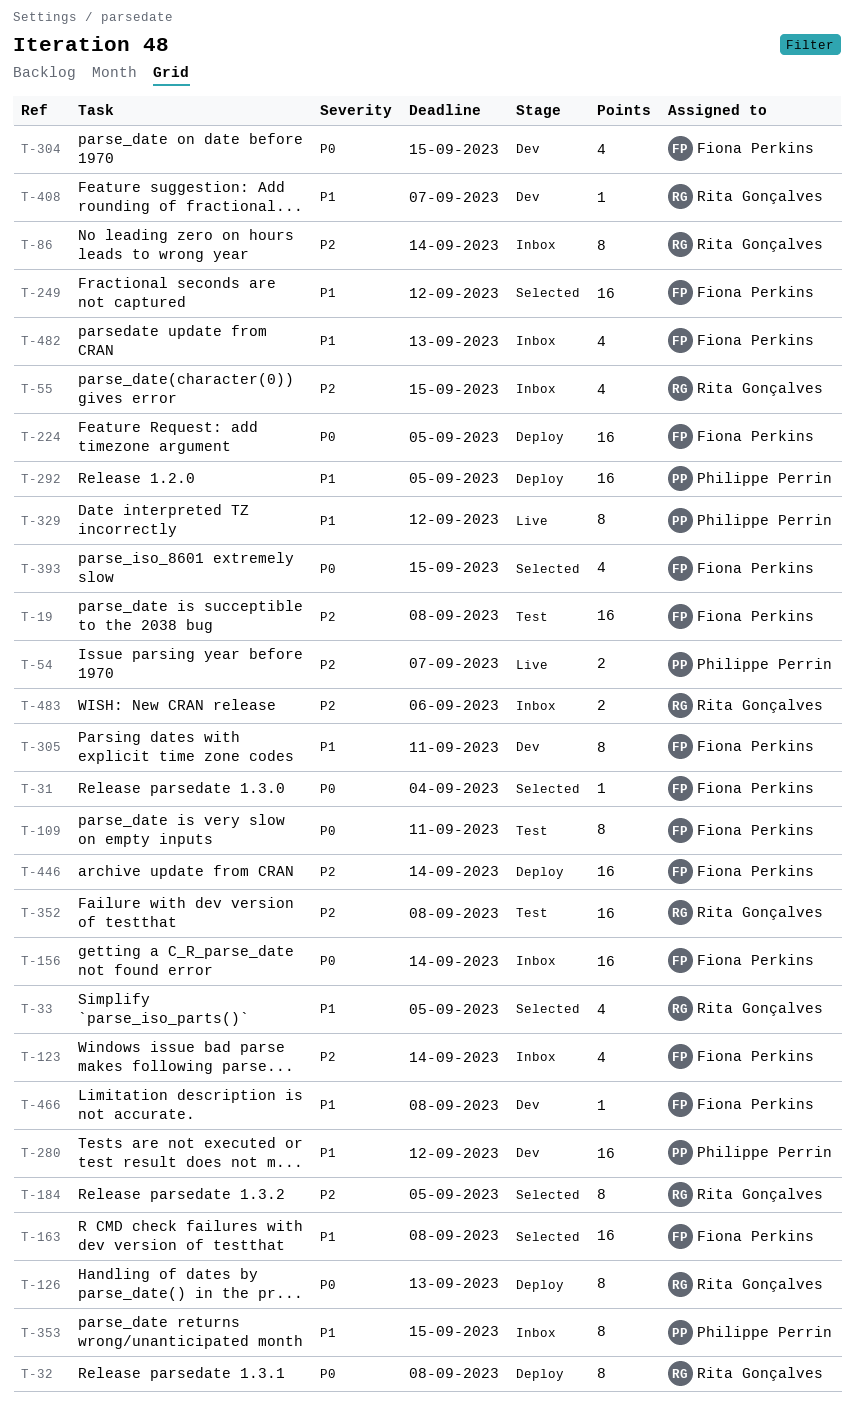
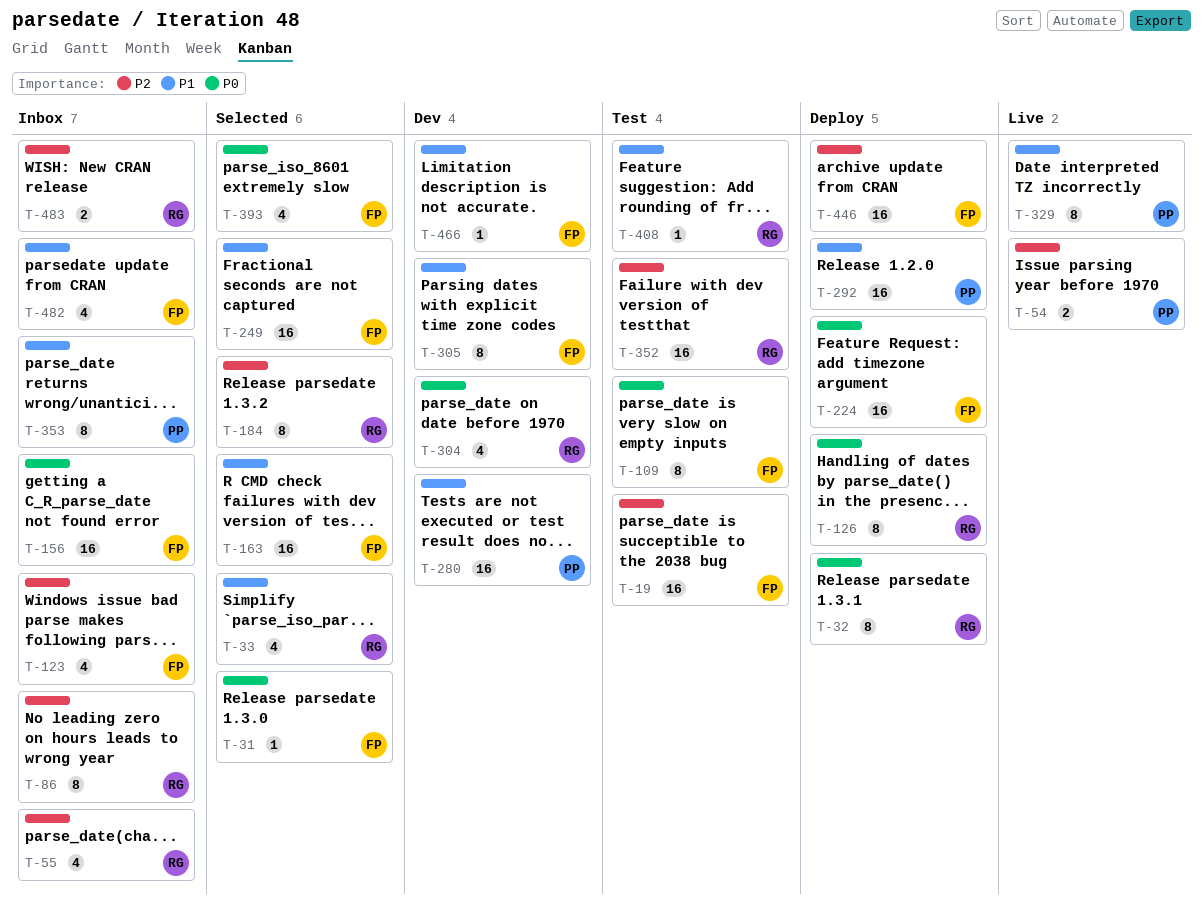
T-304, owner: Fiona Perkins -> Rita Gonçalves
T-408, status: Dev -> Test

